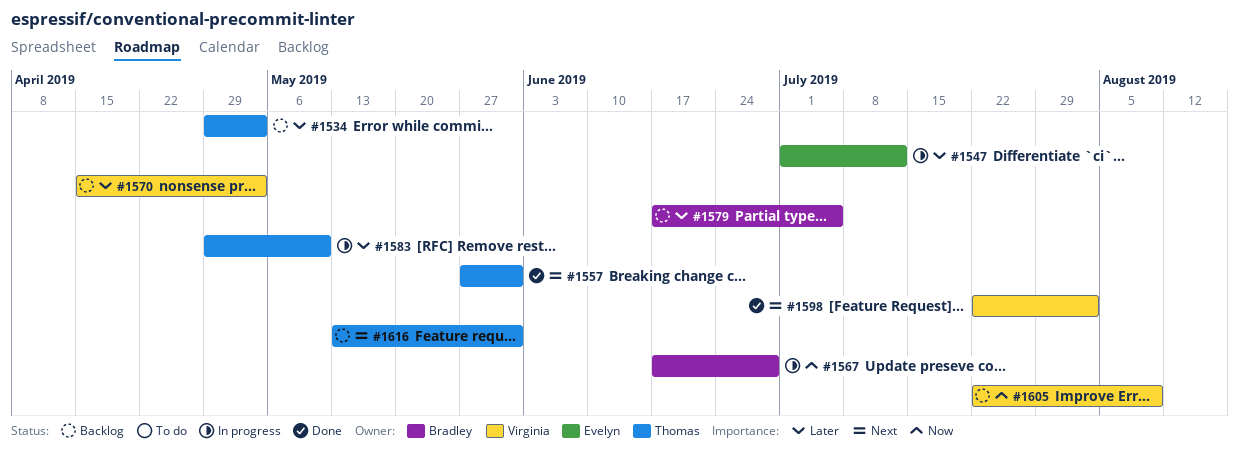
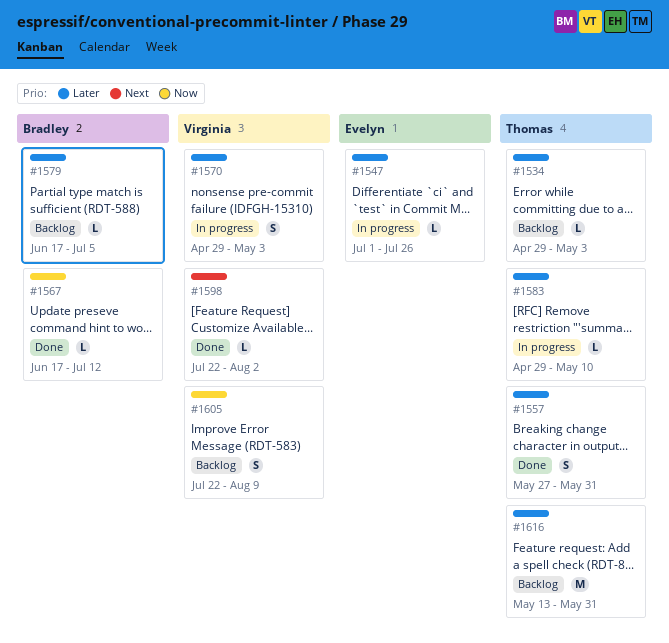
#1547, due: Jul 12 -> Jul 26
#1557, priority: Next -> Later
#1567, status: In progress -> Done
#1567, due: Jun 28 -> Jul 12
#1570, status: Backlog -> In progress
#1570, start: Apr 15 -> Apr 29
#1616, priority: Next -> Later

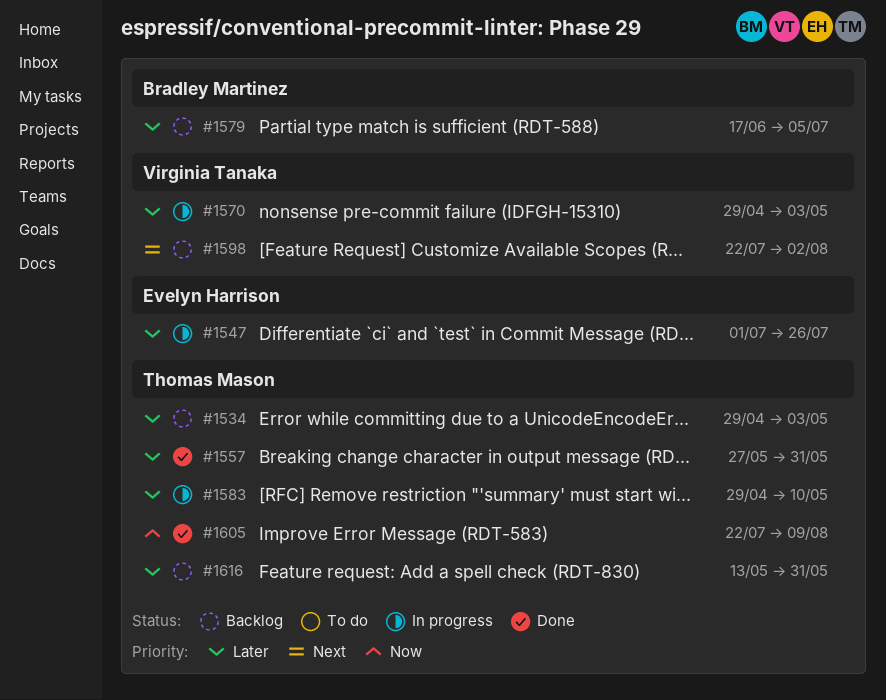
#1567: present -> none
#1598, status: Done -> Backlog
#1605, status: Backlog -> Done
#1605, owner: Virginia Tanaka -> Thomas Mason

